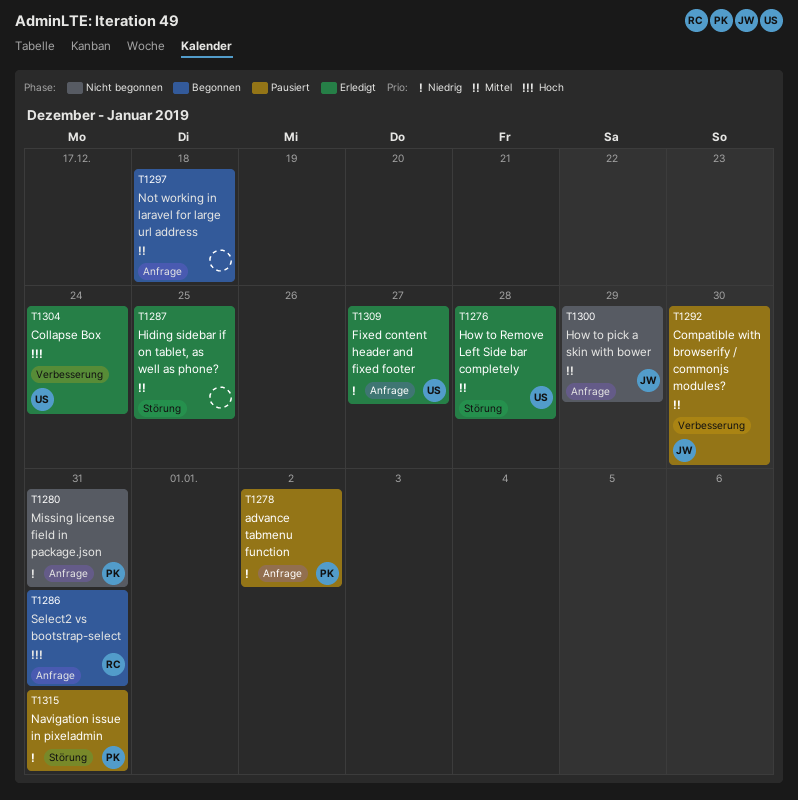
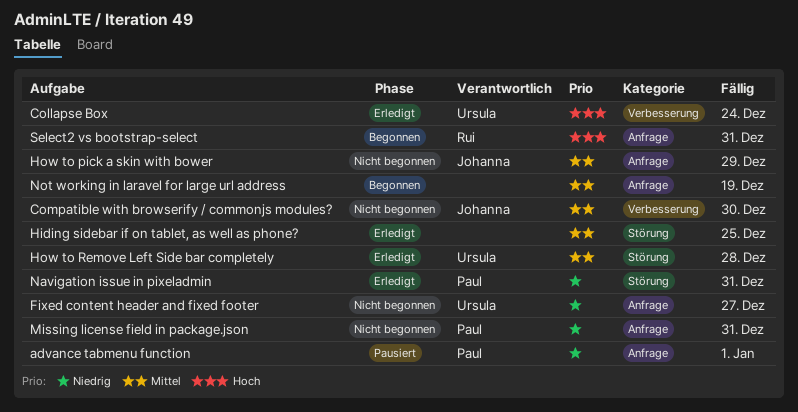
advance tabmenu function, due: Jan 2 -> Jan 1
Compatible with browserify / commonjs modules?, status: Pausiert -> Nicht begonnen
Fixed content header and fixed footer, status: Erledigt -> Nicht begonnen
Navigation issue in pixeladmin, status: Pausiert -> Erledigt
Not working in laravel for large url address, due: Dec 18 -> Dec 19

